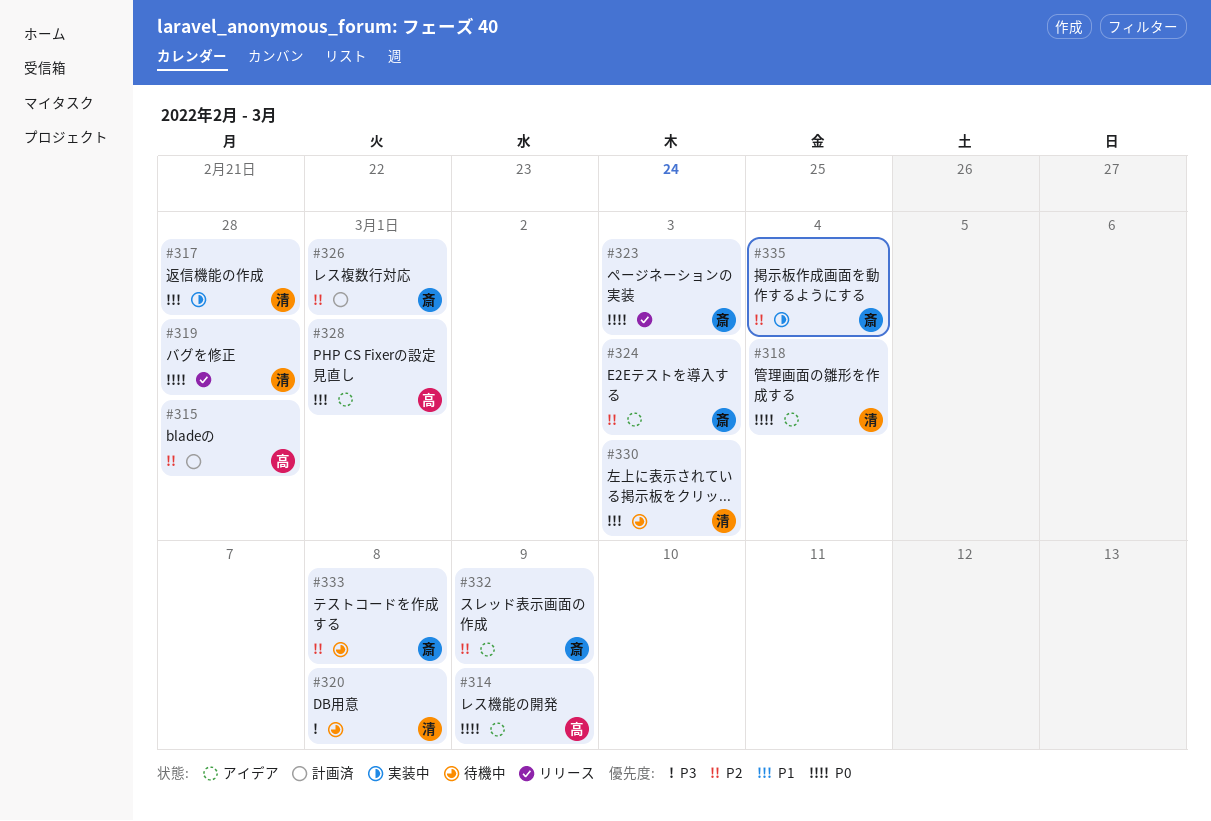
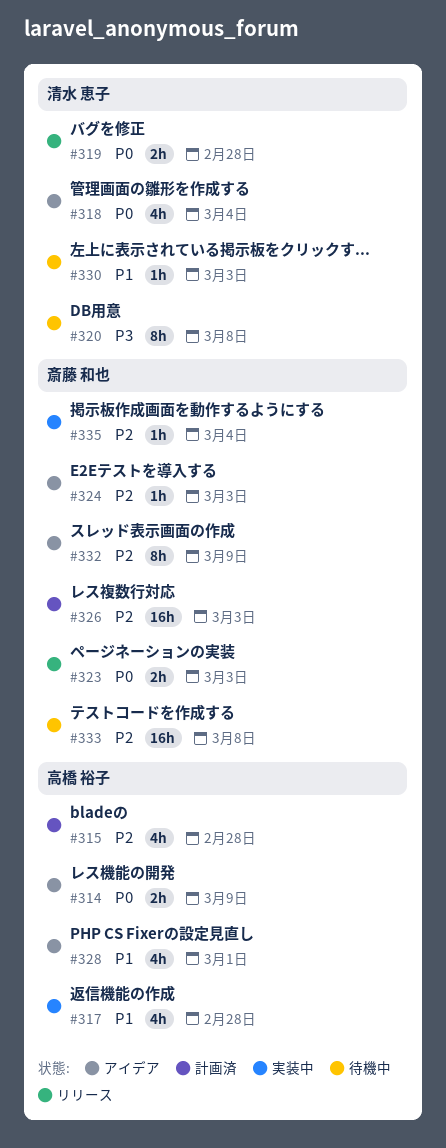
#317, owner: 清水 恵子 -> 高橋 裕子
#326, due: Mar 1 -> Mar 3

